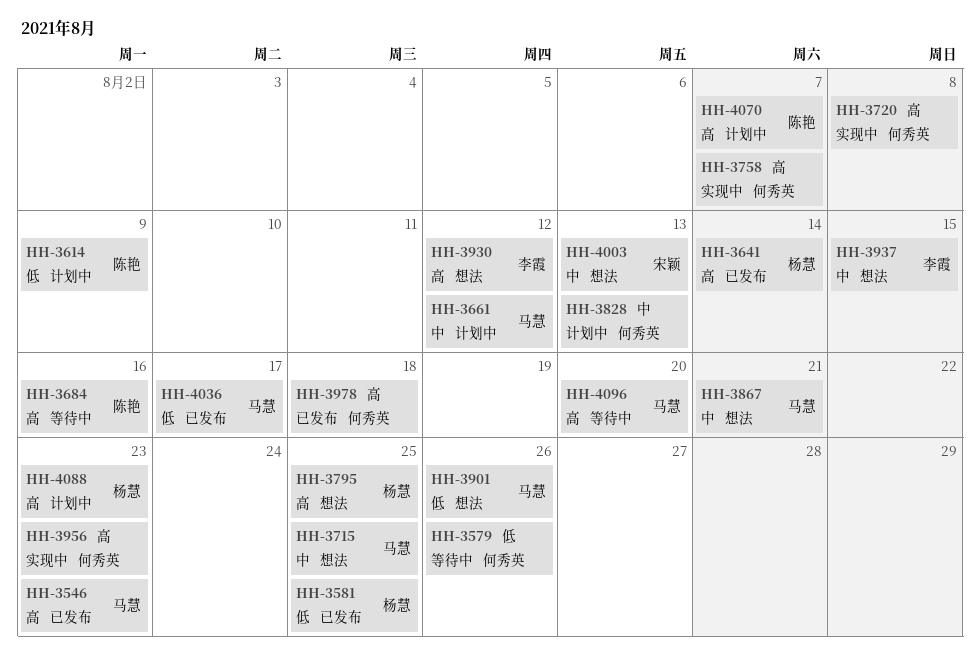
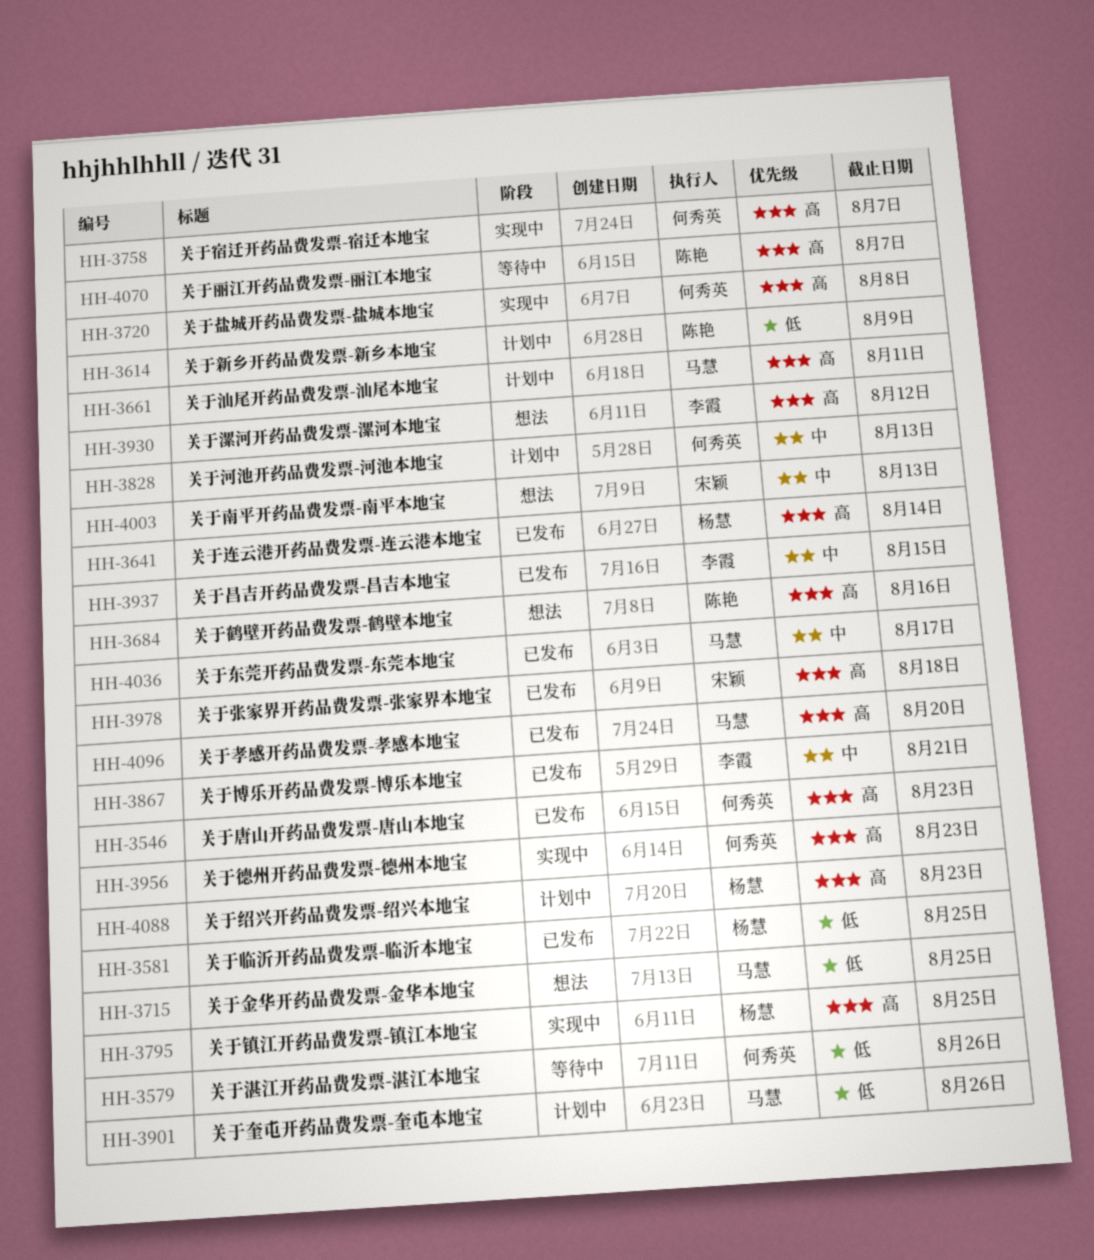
HH-3546, owner: 马慧 -> 何秀英
HH-3661, priority: 中 -> 高
HH-3661, due: Aug 12 -> Aug 11
HH-3684, status: 等待中 -> 想法
HH-3715, priority: 中 -> 低
HH-3795, status: 想法 -> 实现中
HH-3867, status: 想法 -> 已发布
HH-3867, owner: 马慧 -> 李霞
HH-3901, status: 想法 -> 计划中
HH-3937, status: 想法 -> 已发布
HH-3978, owner: 何秀英 -> 宋颖
HH-4036, priority: 低 -> 中
HH-4070, status: 计划中 -> 等待中
HH-4096, status: 等待中 -> 已发布

